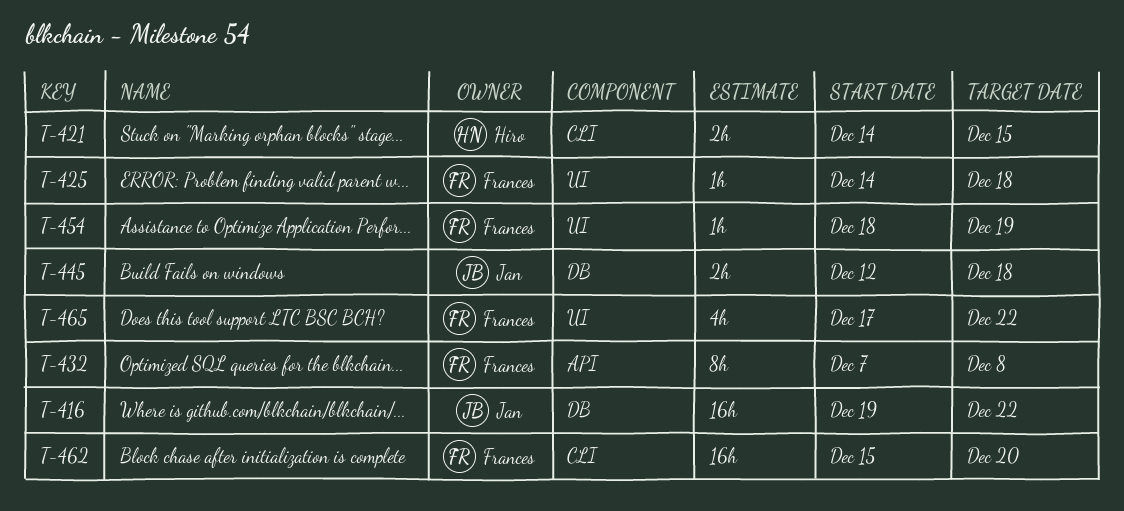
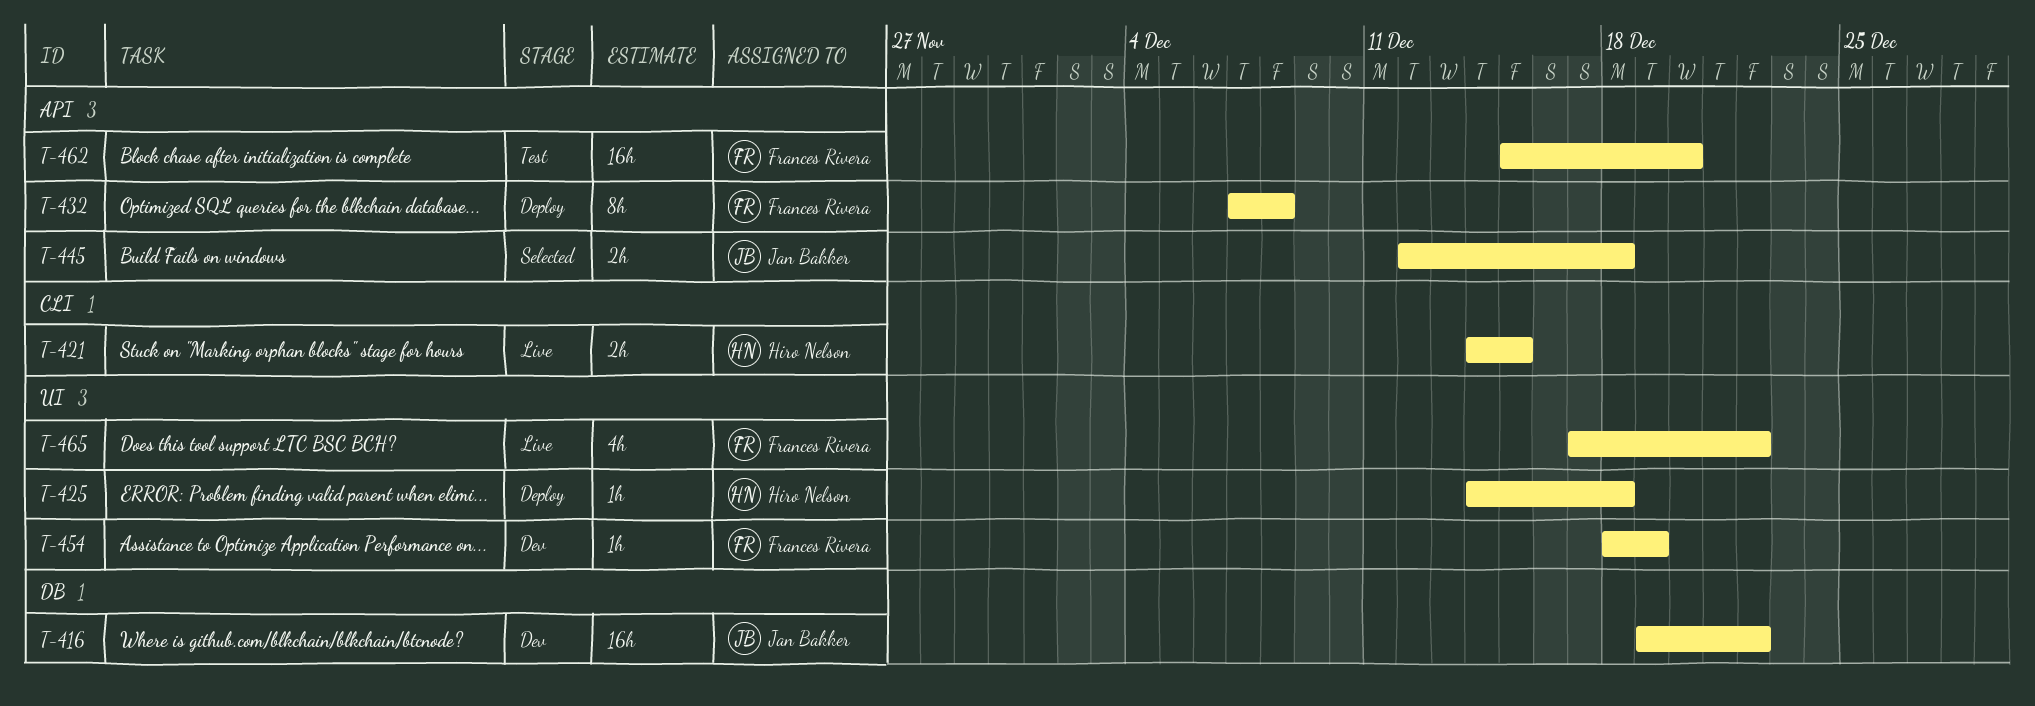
T-425, owner: Frances Rivera -> Hiro Nelson
T-445, label: DB -> API
T-462, label: CLI -> API

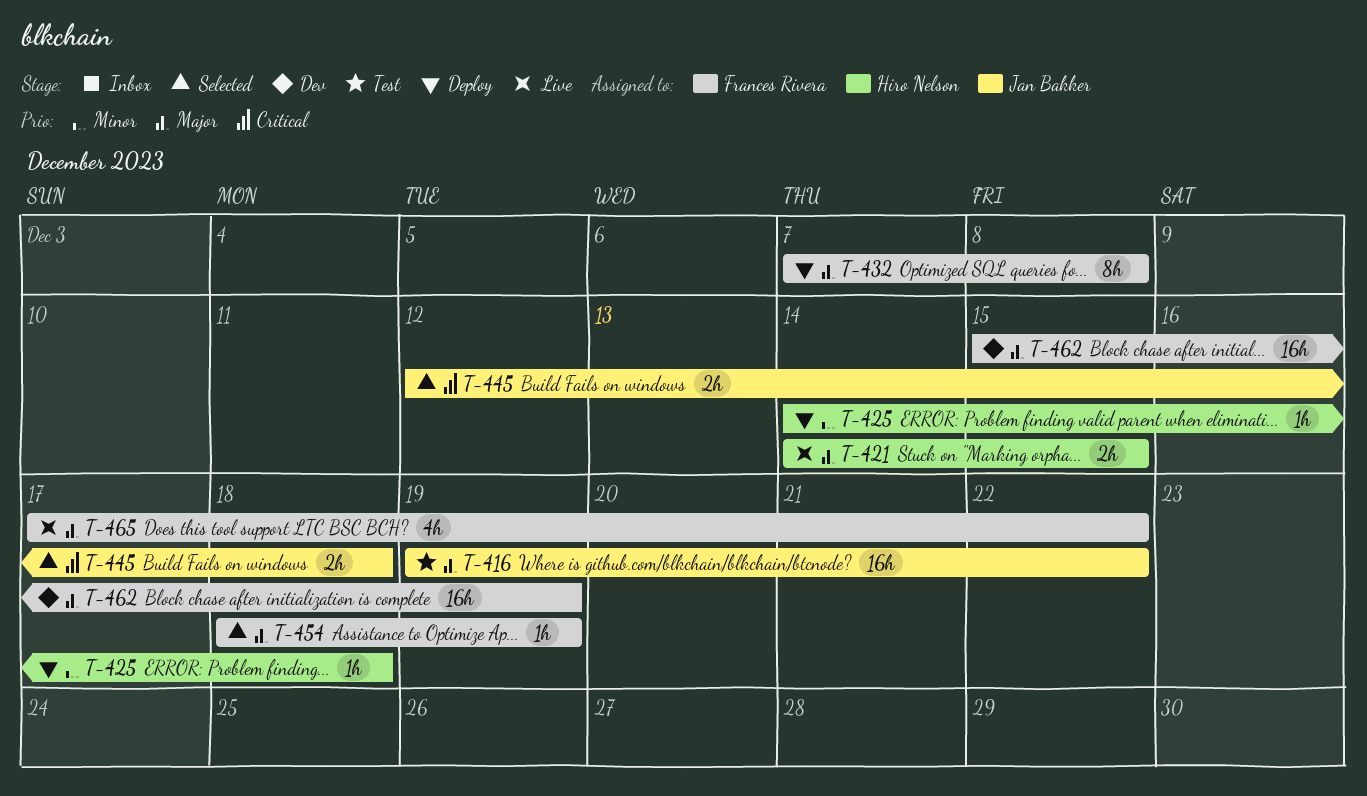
T-416, status: Dev -> Test
T-454, status: Dev -> Selected
T-462, status: Test -> Dev
T-462, due: Dec 20 -> Dec 19

